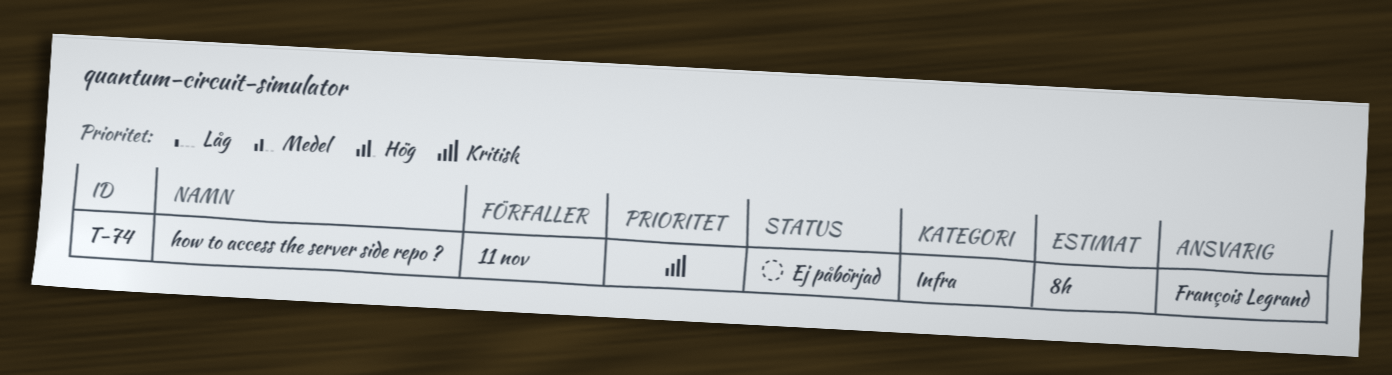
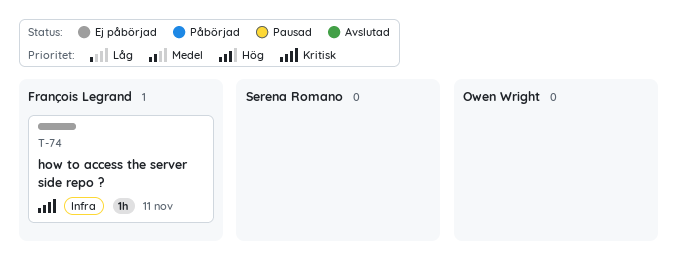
T-74, estimate: 8h -> 1h

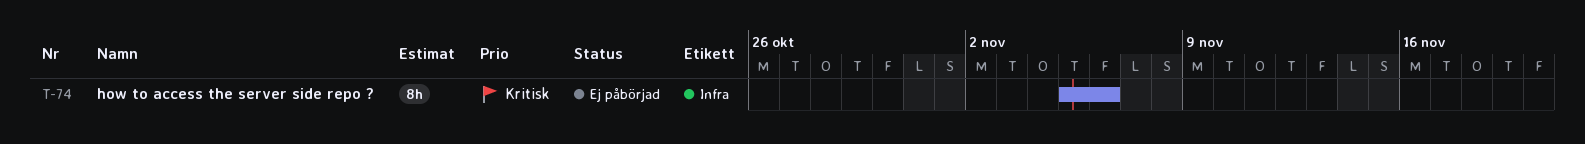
T-74, estimate: 1h -> 8h
T-74, due: Nov 11 -> Nov 6

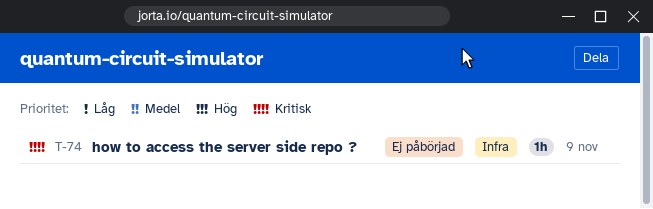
T-74, estimate: 8h -> 1h
T-74, due: Nov 6 -> Nov 9

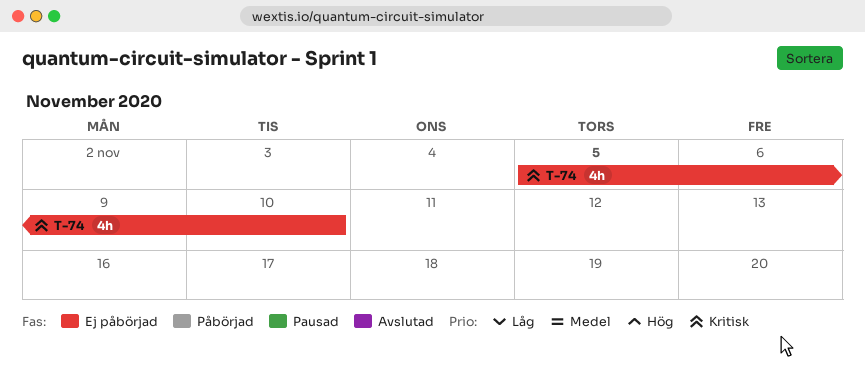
T-74, estimate: 1h -> 4h
T-74, due: Nov 9 -> Nov 10

